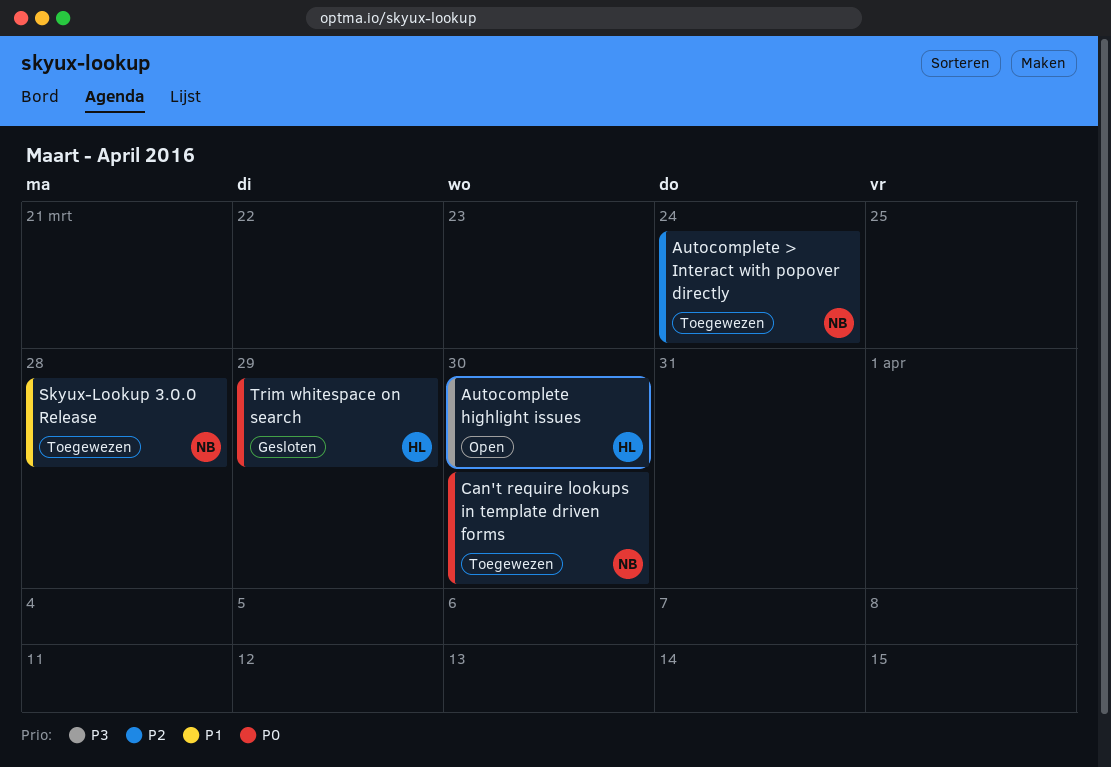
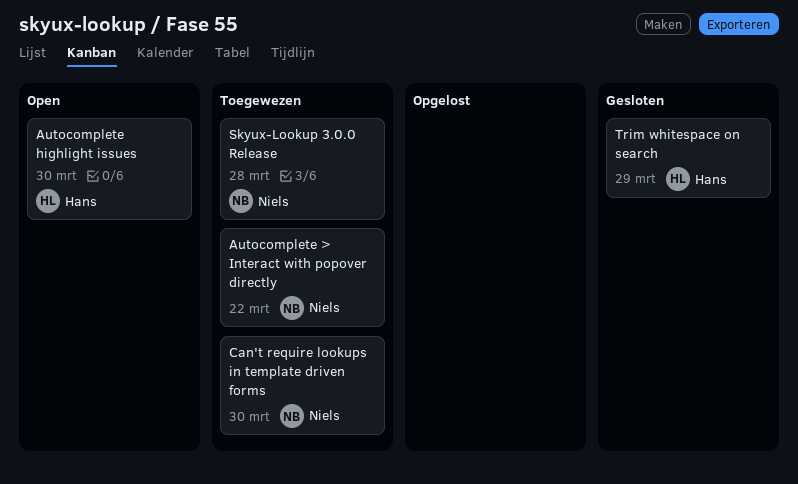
Autocomplete > Interact with popover directly, due: Mar 24 -> Mar 22

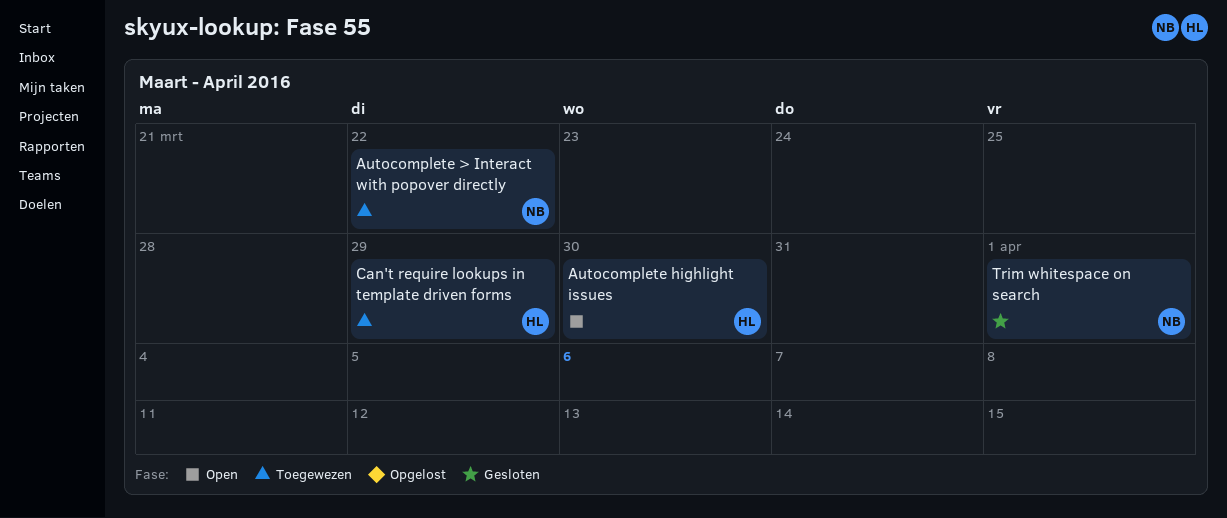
Can't require lookups in template driven forms, owner: Niels -> Hans
Can't require lookups in template driven forms, due: Mar 30 -> Mar 29
Skyux-Lookup 3.0.0 Release: present -> none
Trim whitespace on search, owner: Hans -> Niels
Trim whitespace on search, due: Mar 29 -> Apr 1

